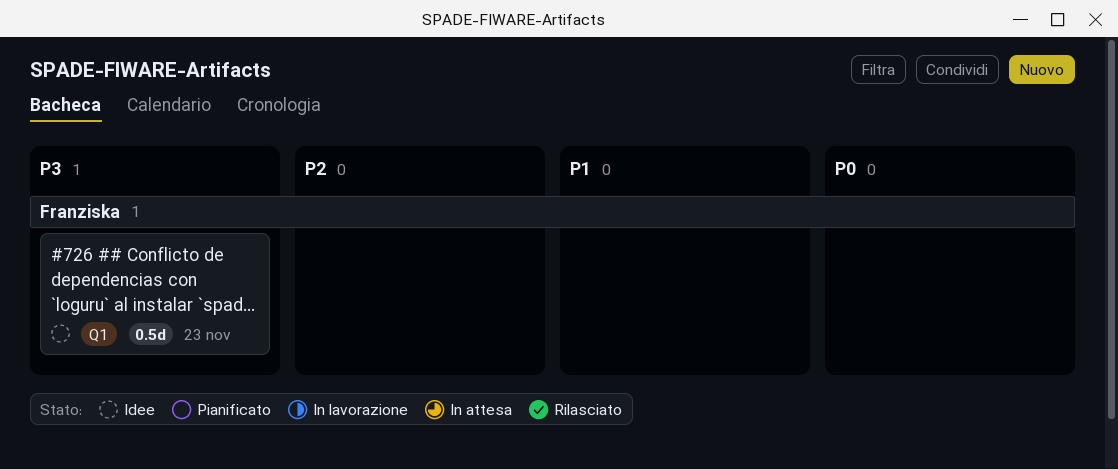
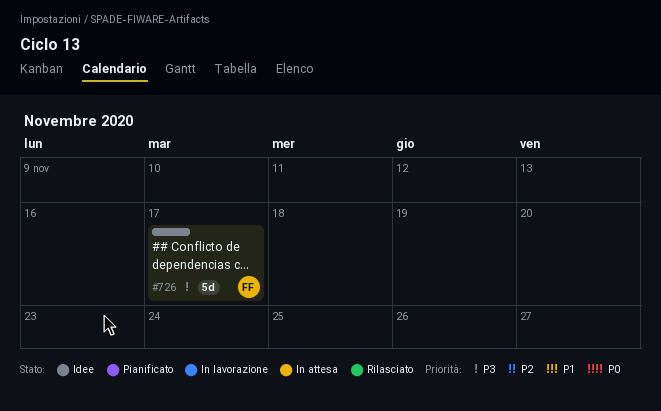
#726, estimate: 0.5d -> 5d
#726, due: Nov 23 -> Nov 17

